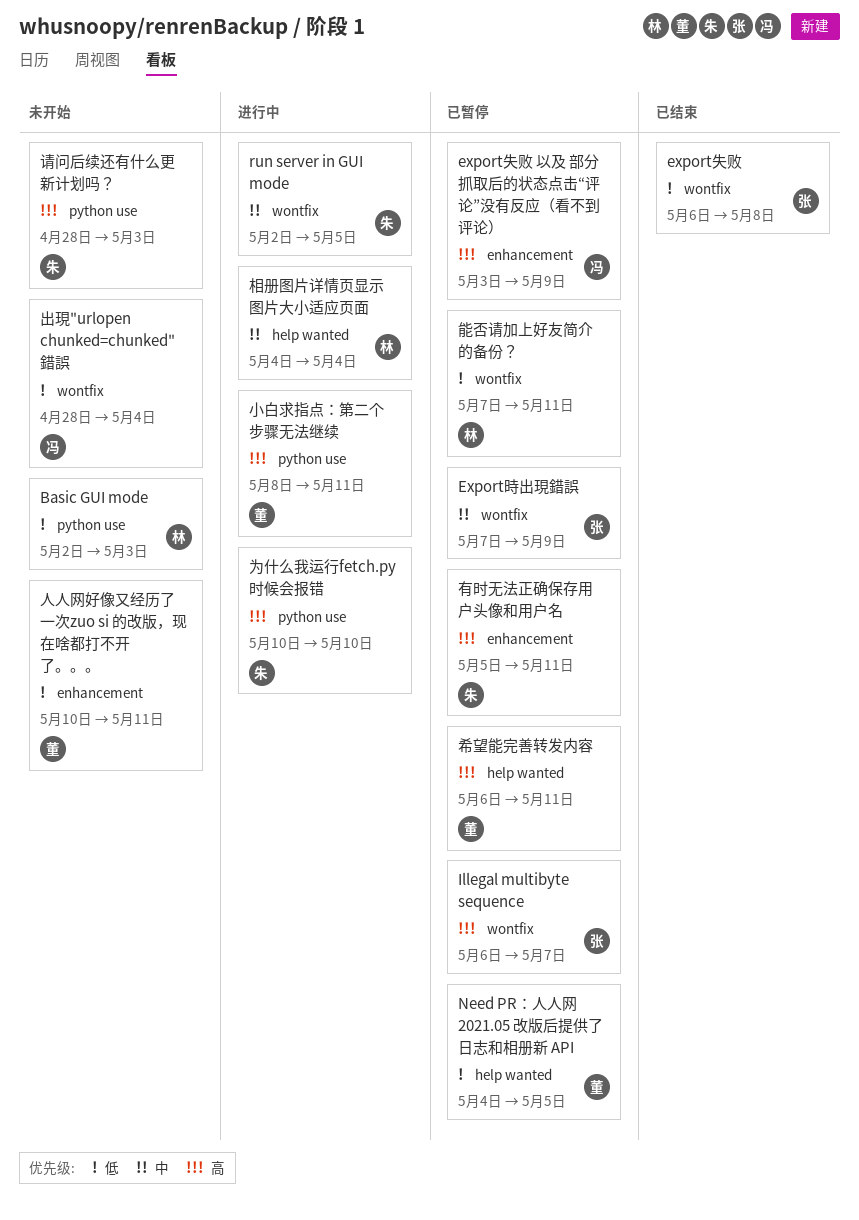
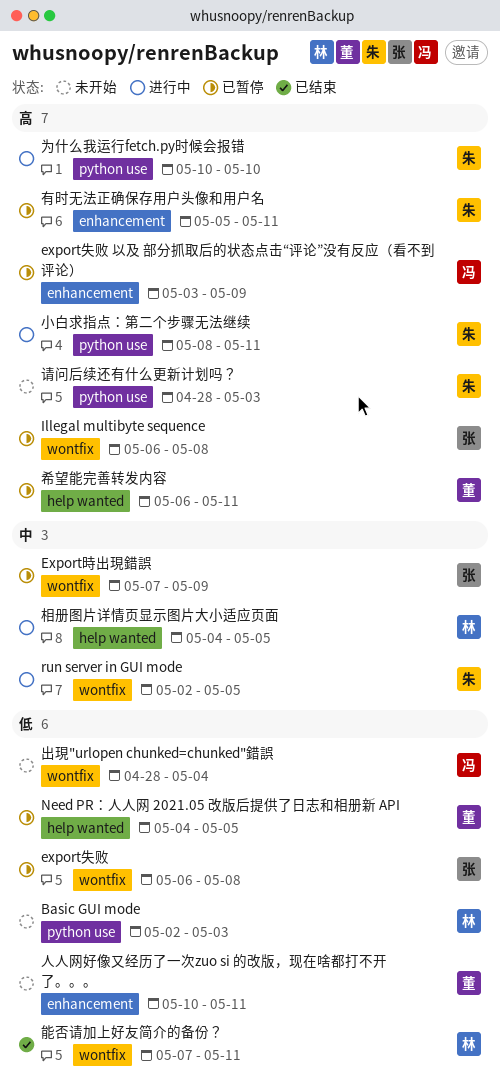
export失败, status: 已结束 -> 已暂停
Illegal multibyte sequence, due: May 7 -> May 8
小白求指点：第二个步骤无法继续, owner: 董 -> 朱
相册图片详情页显示图片大小适应页面, due: May 4 -> May 5
能否请加上好友简介的备份？, status: 已暂停 -> 已结束

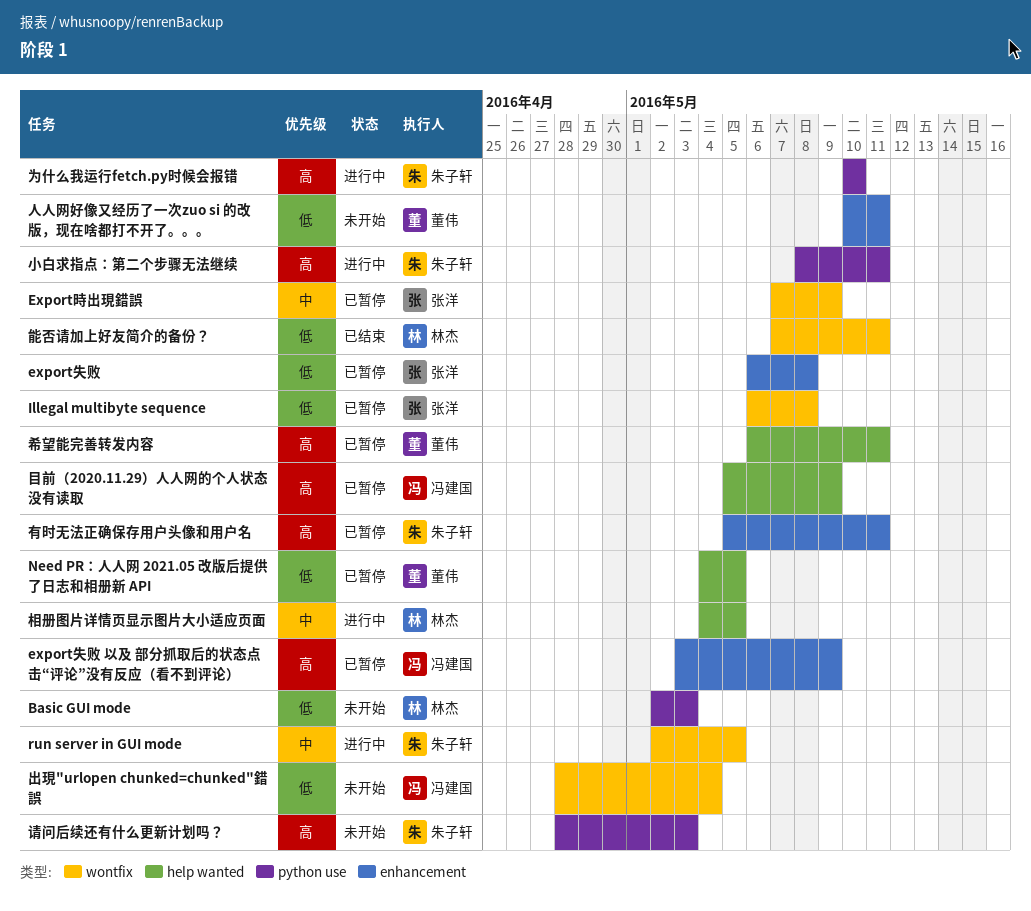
export失败, label: wontfix -> enhancement
Illegal multibyte sequence, priority: 高 -> 低
目前（2020.11.29）人人网的个人状态没有读取: none -> present

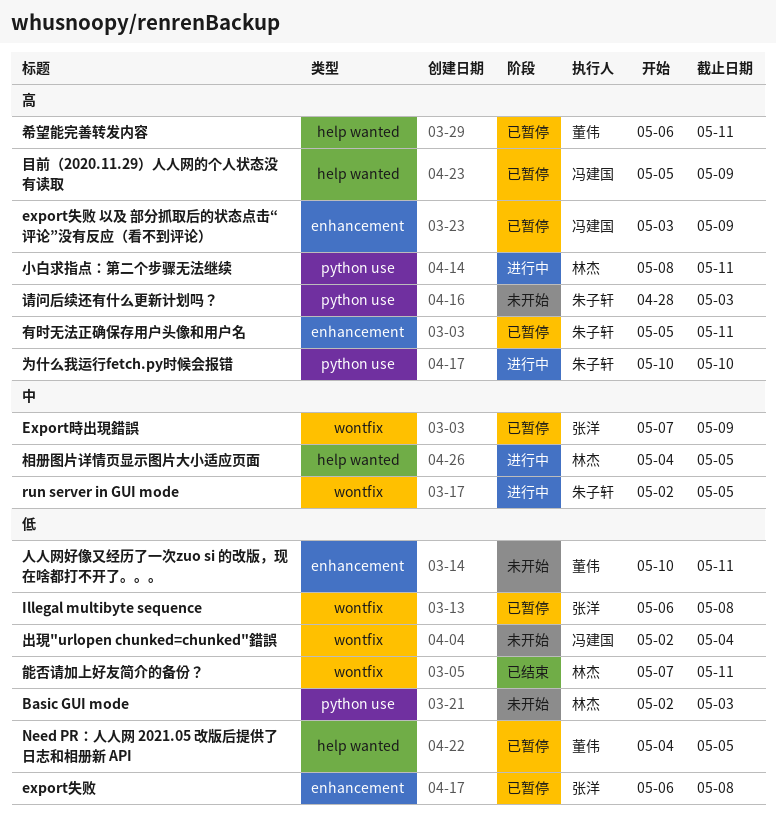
出現"urlopen chunked=chunked"錯誤, start: Apr 28 -> May 2
小白求指点：第二个步骤无法继续, owner: 朱子轩 -> 林杰

